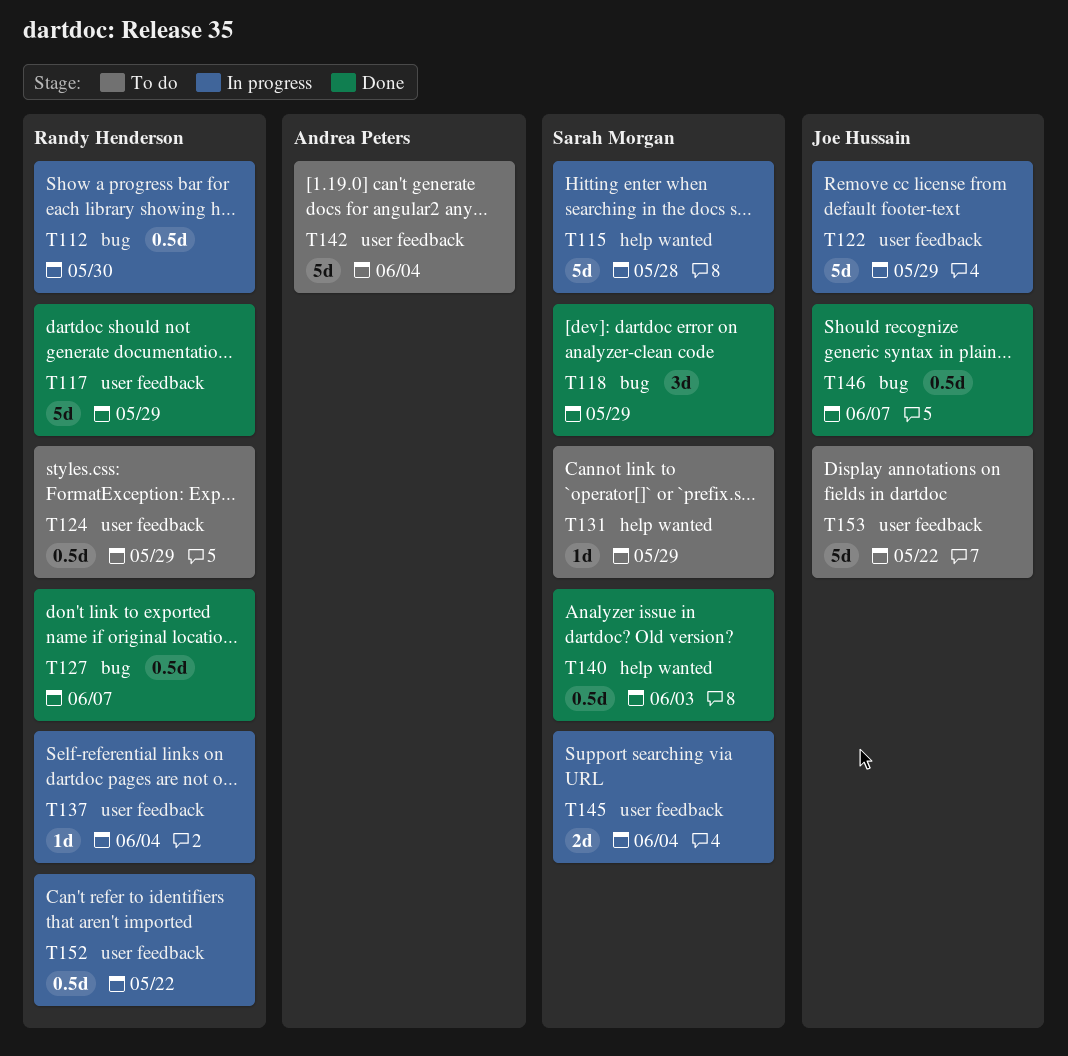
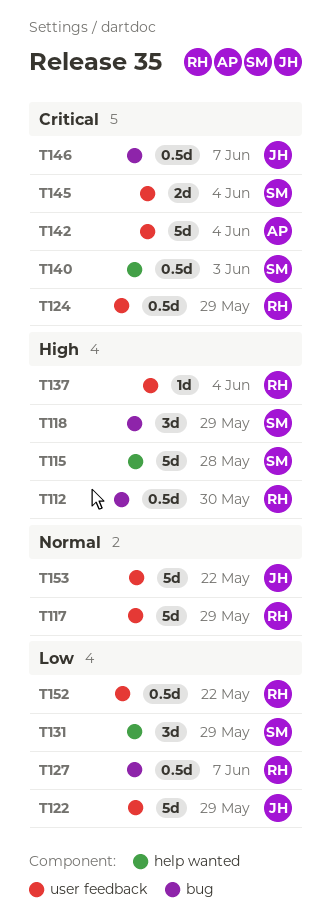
T131, estimate: 1d -> 3d

